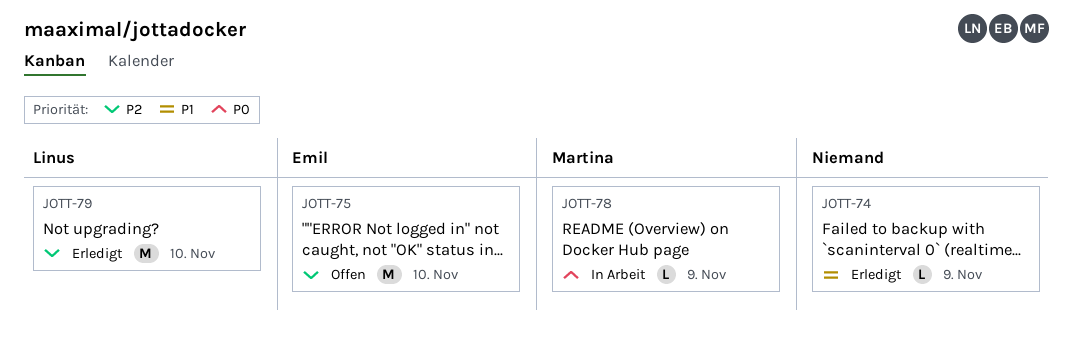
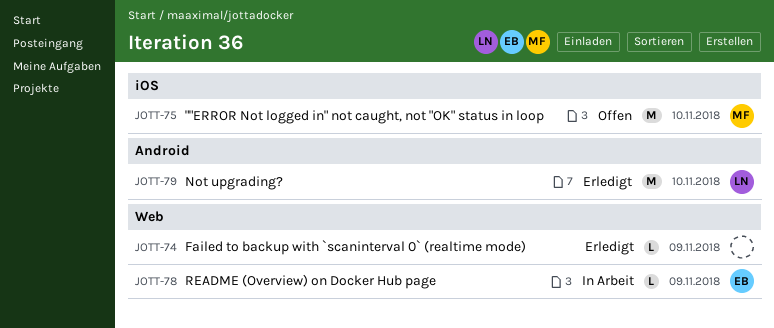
JOTT-75, owner: Emil -> Martina
JOTT-78, owner: Martina -> Emil

